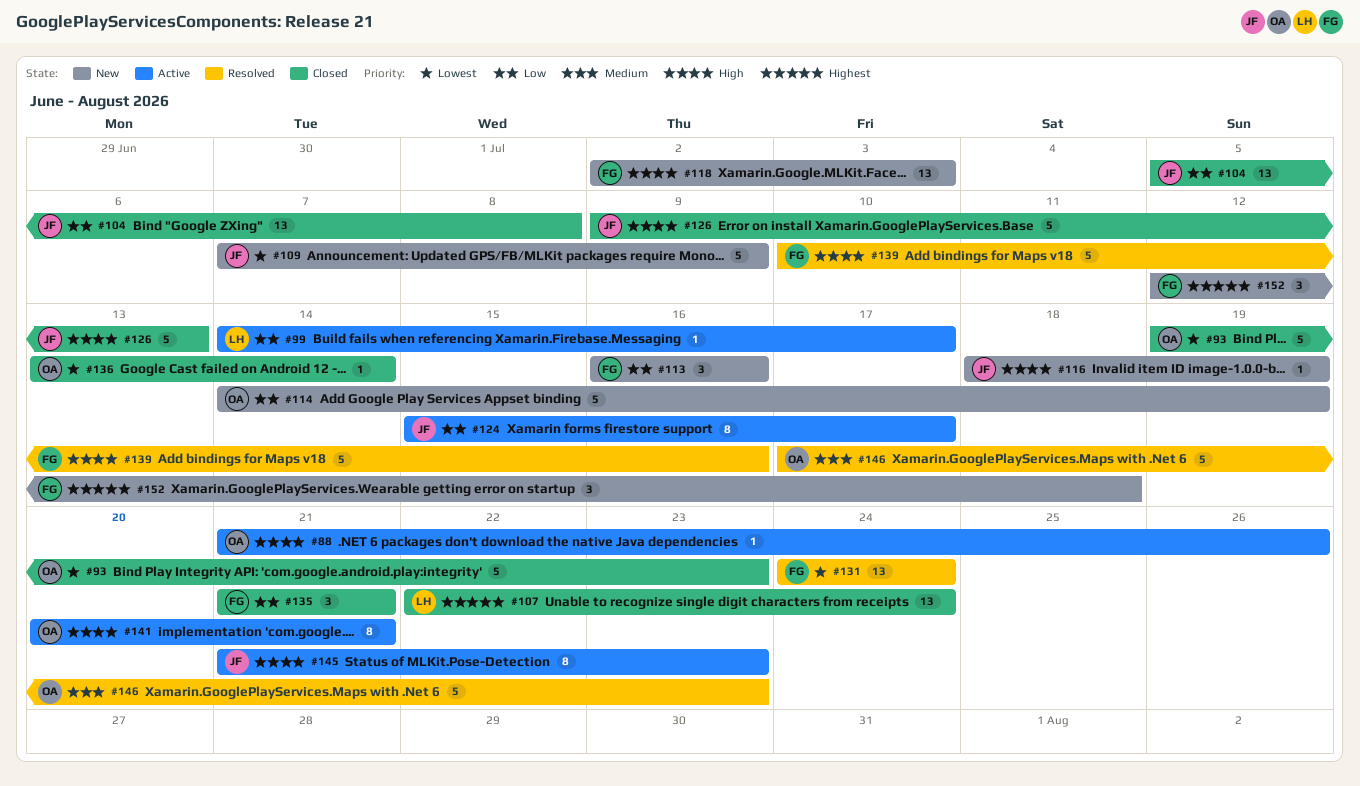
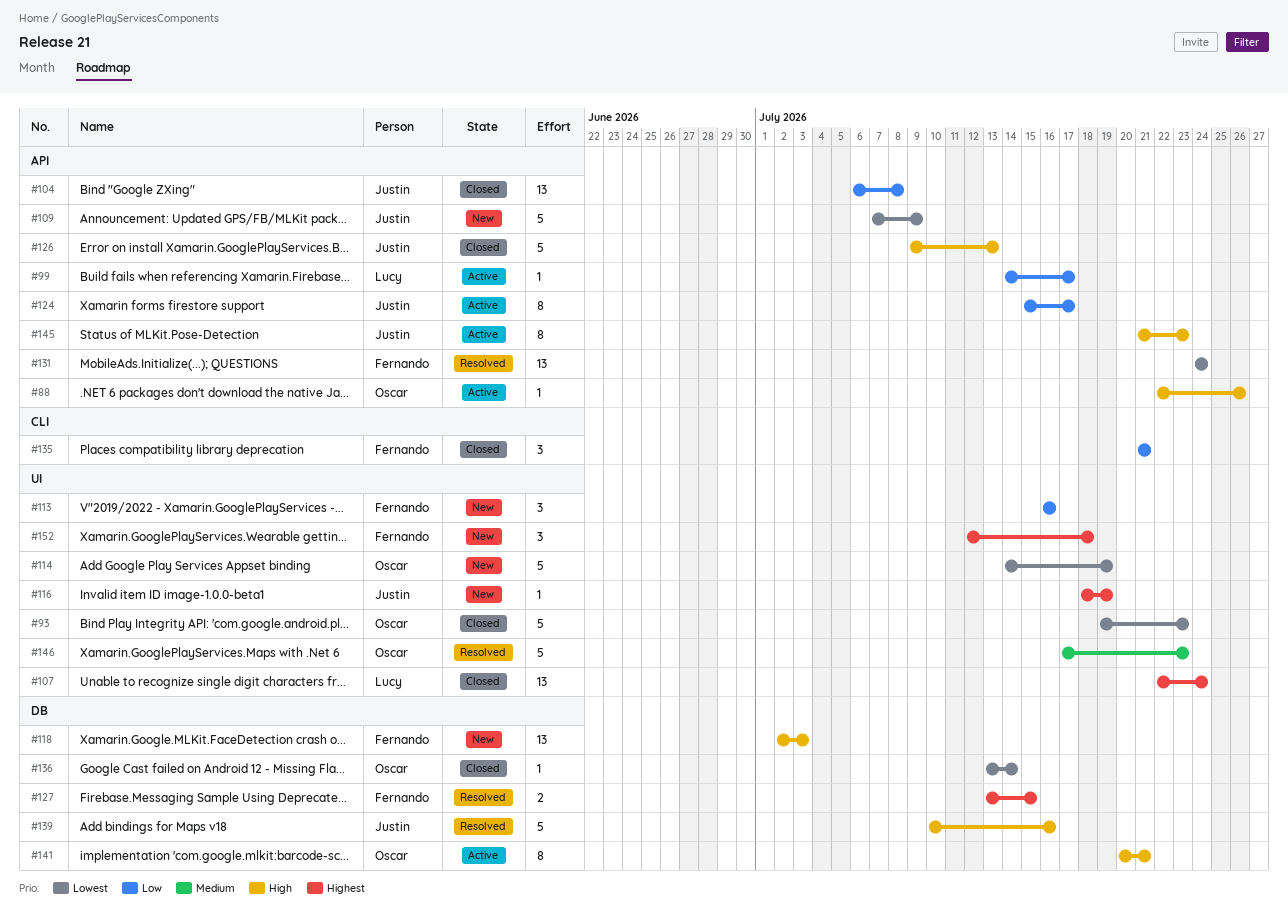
#88, start: Jul 21 -> Jul 22
#104, start: Jul 5 -> Jul 6
#114, priority: Low -> Lowest
#116, priority: High -> Highest
#127: none -> present
#139, owner: Fernando -> Justin

